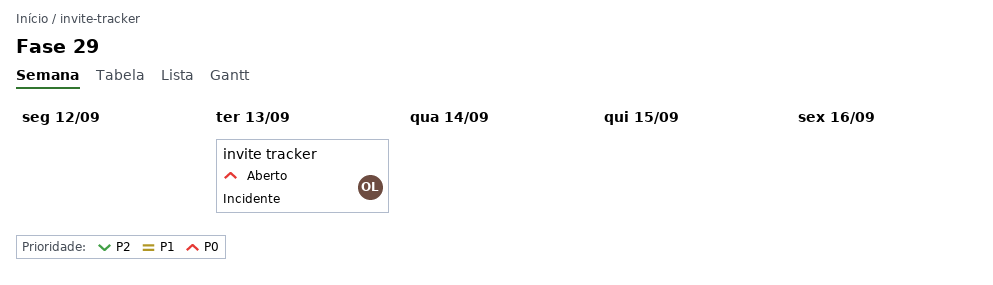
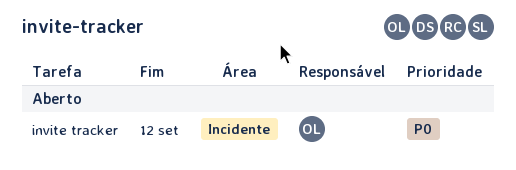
invite tracker, due: Sep 13 -> Sep 12

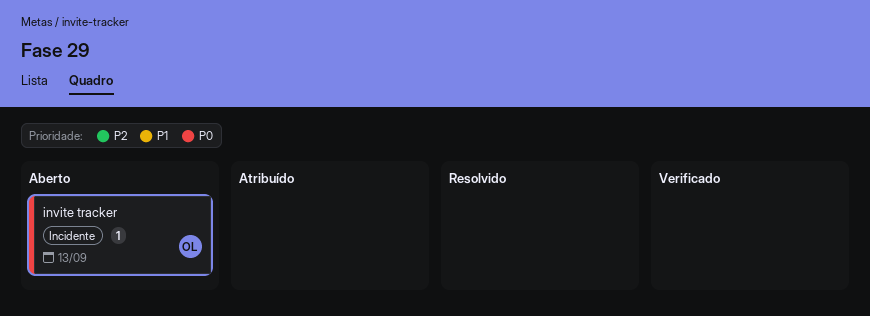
invite tracker, due: Sep 12 -> Sep 13

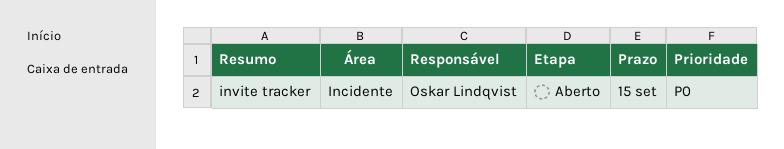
invite tracker, due: Sep 13 -> Sep 15

